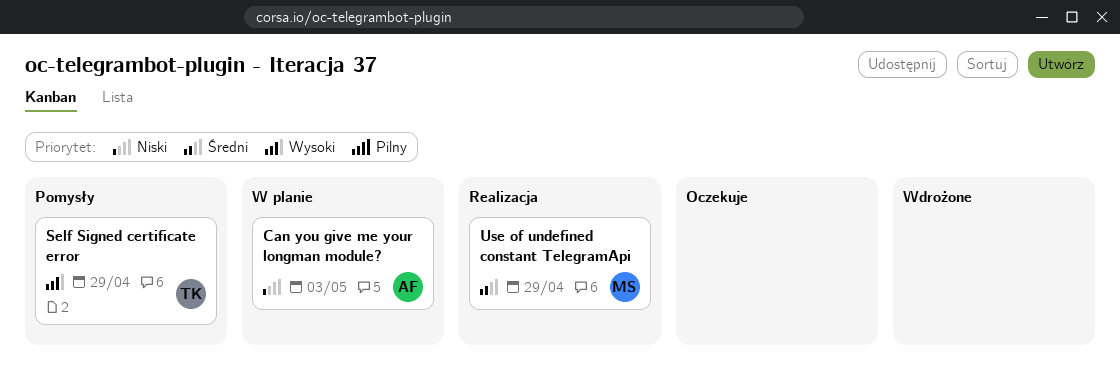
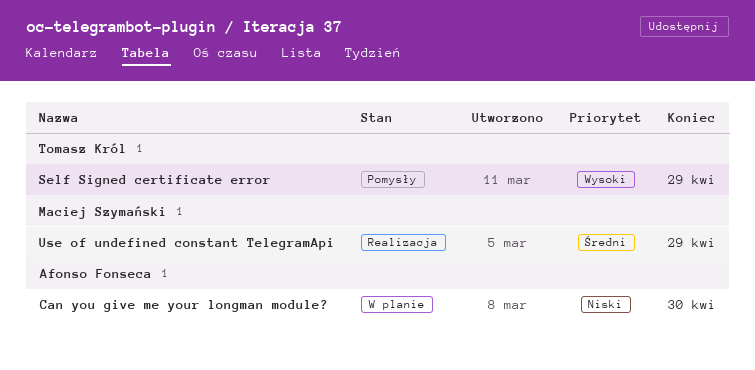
Can you give me your longman module?, due: May 3 -> Apr 30

